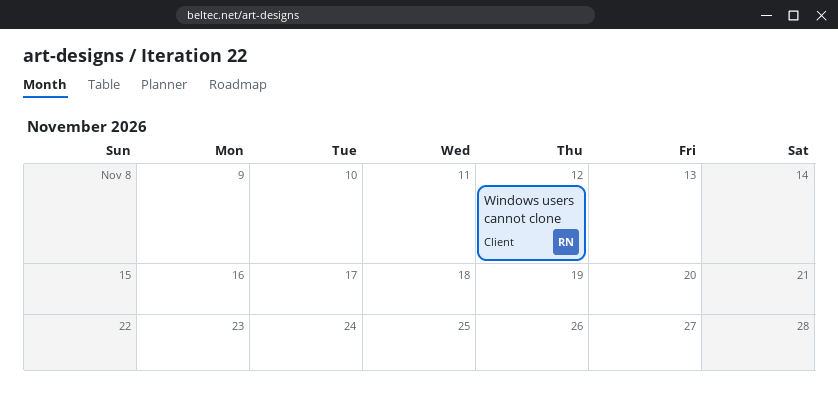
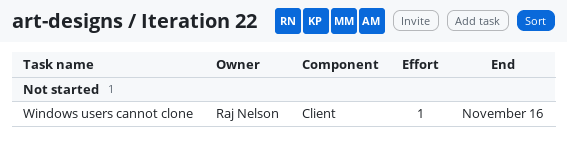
Windows users cannot clone, due: Nov 12 -> Nov 16

